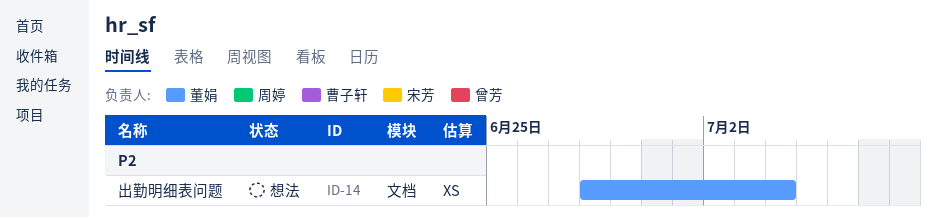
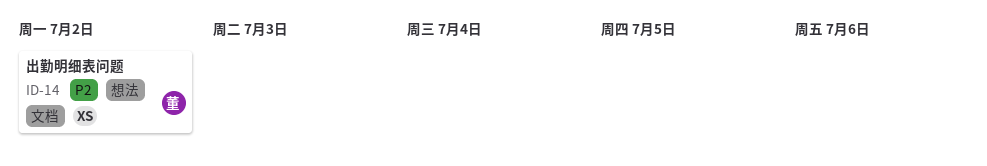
ID-14, due: Jul 4 -> Jul 2

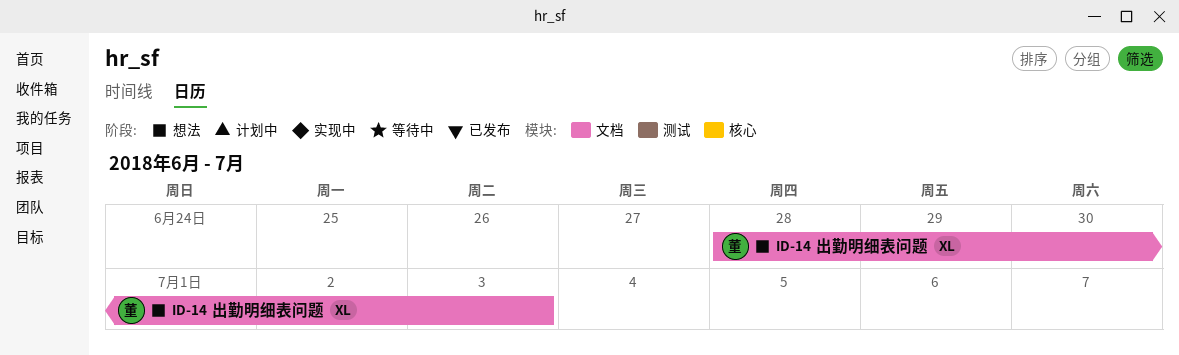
ID-14, estimate: XS -> XL
ID-14, due: Jul 2 -> Jul 3

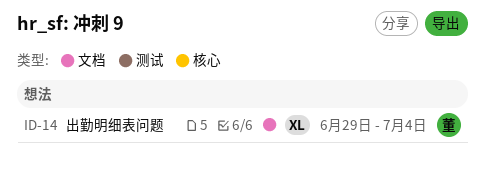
ID-14, start: Jun 28 -> Jun 29
ID-14, due: Jul 3 -> Jul 4

